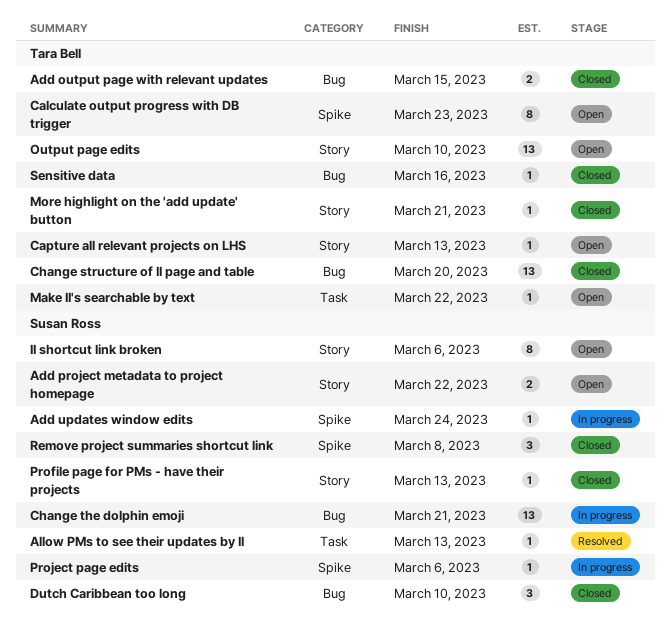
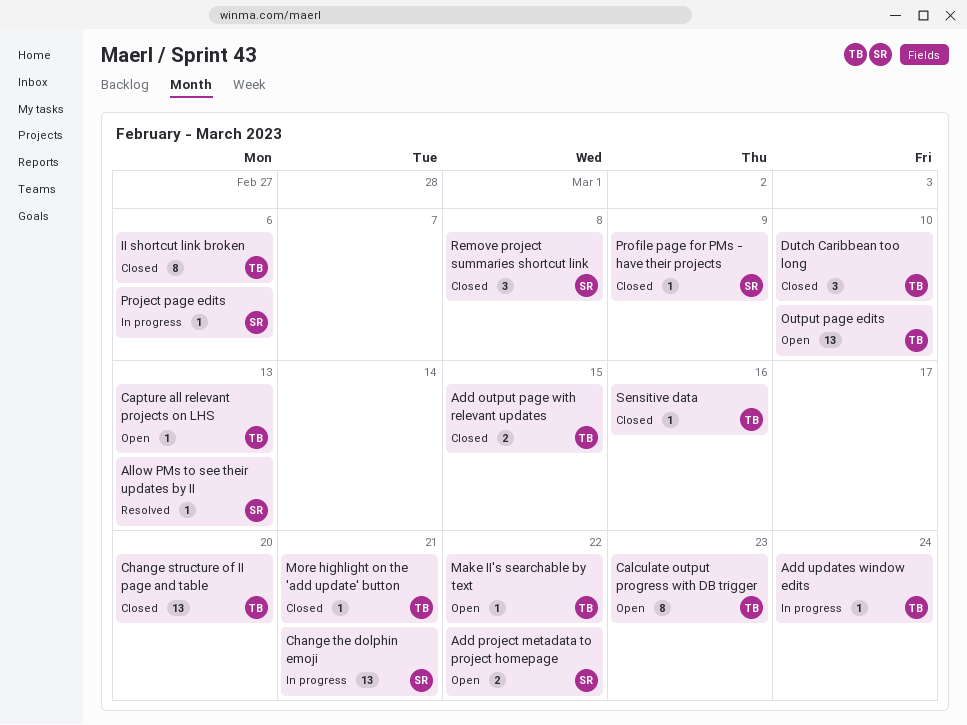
Add updates window edits, owner: Susan Ross -> Tara Bell
Dutch Caribbean too long, owner: Susan Ross -> Tara Bell
II shortcut link broken, status: Open -> Closed
II shortcut link broken, owner: Susan Ross -> Tara Bell
Profile page for PMs - have their projects, due: Mar 13 -> Mar 9

